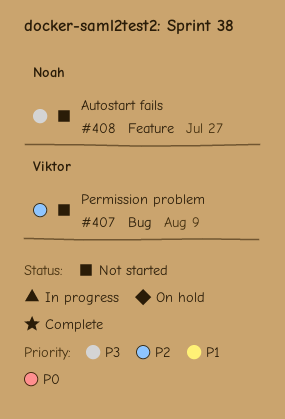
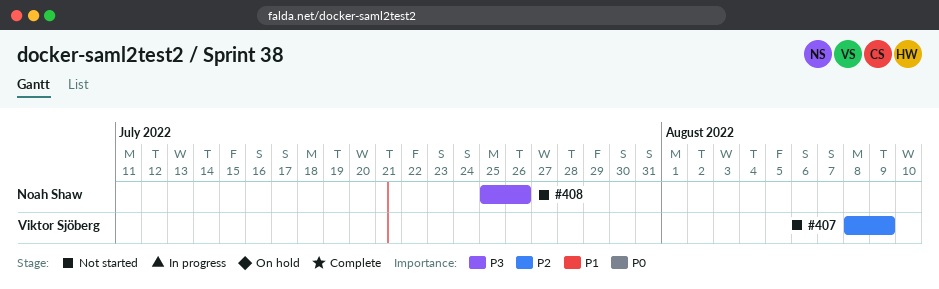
#408, due: Jul 27 -> Jul 26

